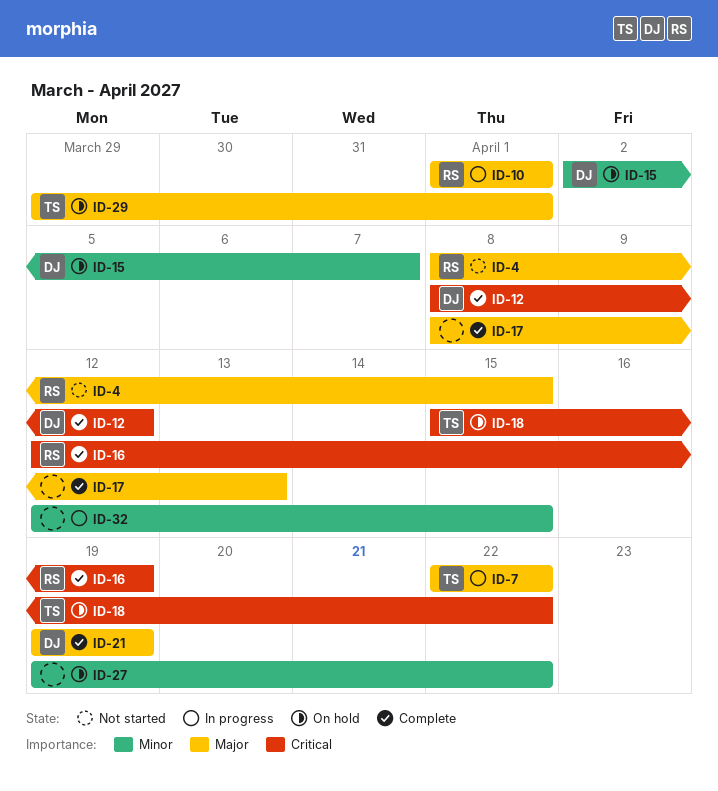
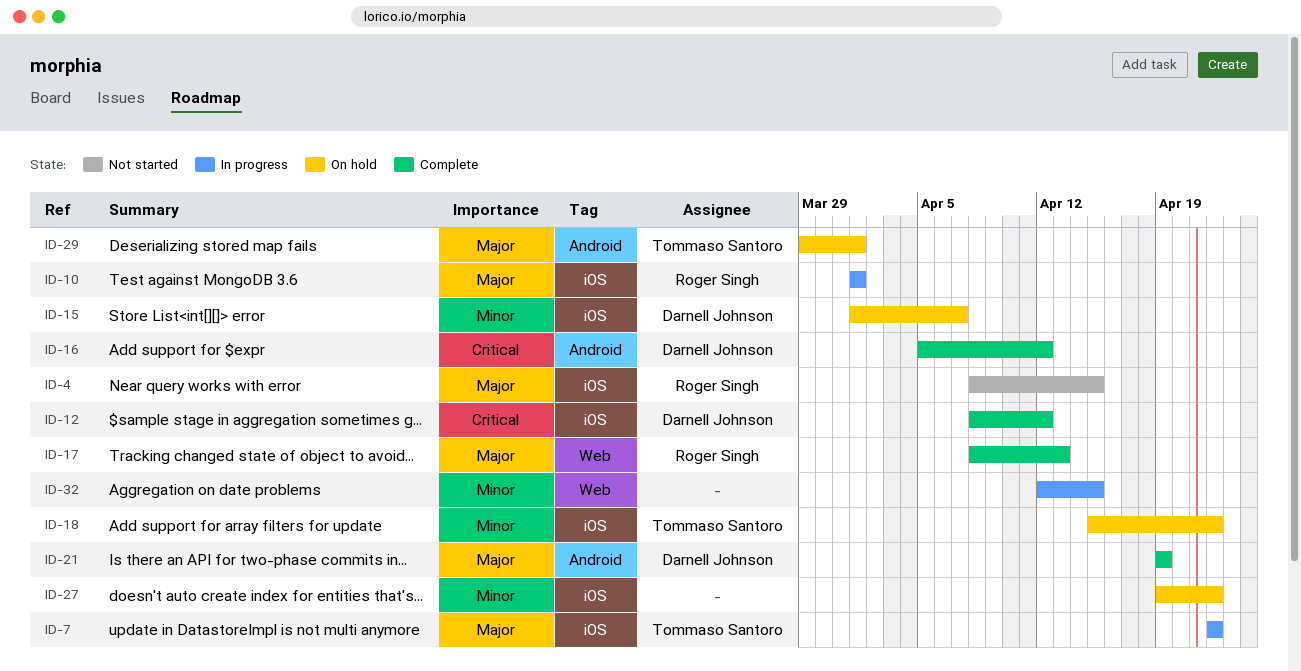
ID-15, start: Apr 2 -> Apr 1
ID-16, owner: Roger Singh -> Darnell Johnson
ID-16, start: Apr 12 -> Apr 5
ID-16, due: Apr 19 -> Apr 12
ID-17, owner: none -> Roger Singh
ID-18, priority: Critical -> Minor

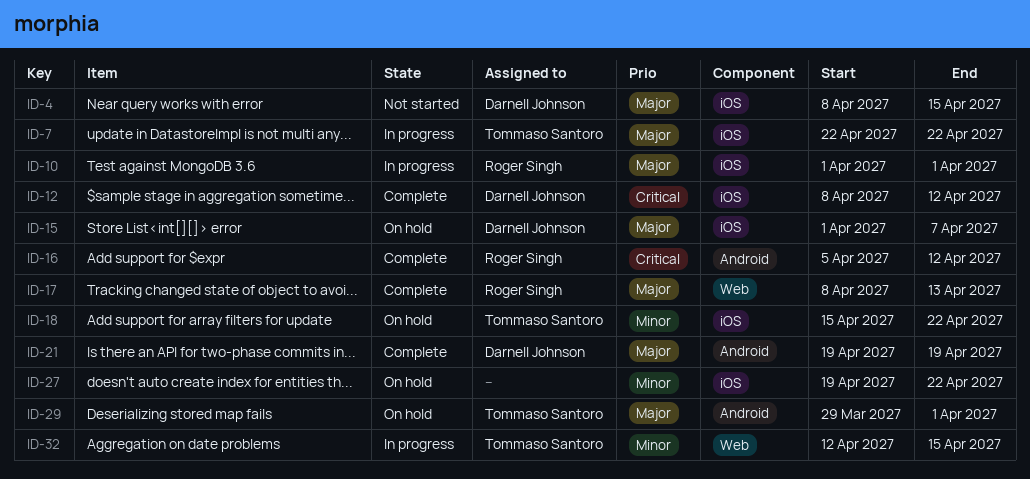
ID-4, owner: Roger Singh -> Darnell Johnson
ID-15, priority: Minor -> Major
ID-16, owner: Darnell Johnson -> Roger Singh
ID-32, owner: none -> Tommaso Santoro

